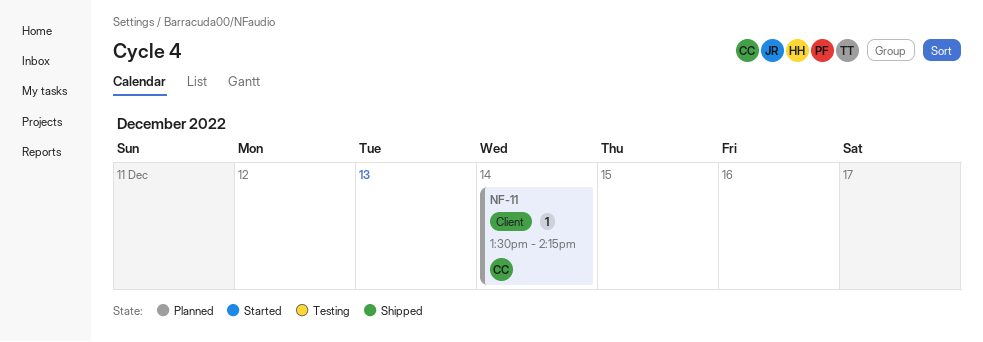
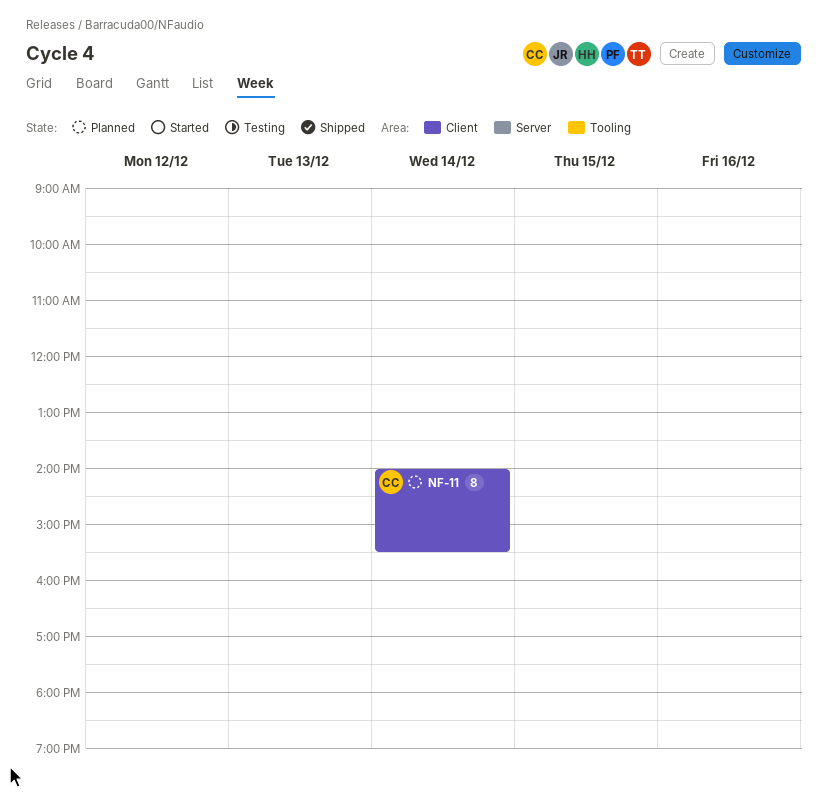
NF-11, estimate: 1 -> 8
NF-11, begins: 13:30 -> 14:00
NF-11, ends: 14:15 -> 15:30

